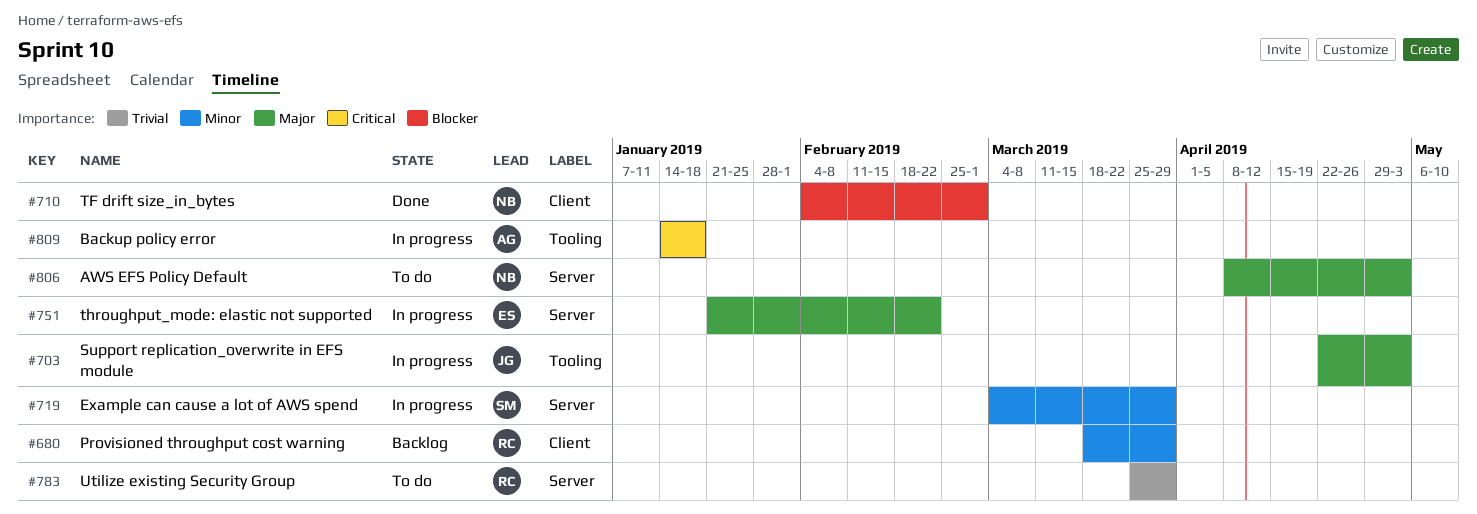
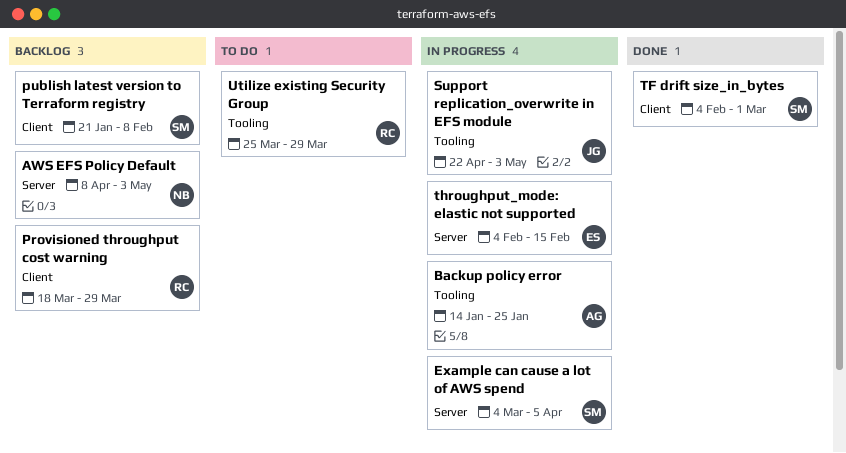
AWS EFS Policy Default, status: To do -> Backlog
Backup policy error, due: Jan 18 -> Jan 25
Example can cause a lot of AWS spend, due: Mar 29 -> Apr 5
publish latest version to Terraform registry: none -> present
TF drift size_in_bytes, owner: NB -> SM
throughput_mode: elastic not supported, start: Jan 21 -> Feb 4
throughput_mode: elastic not supported, due: Feb 22 -> Feb 15
Utilize existing Security Group, label: Server -> Tooling

